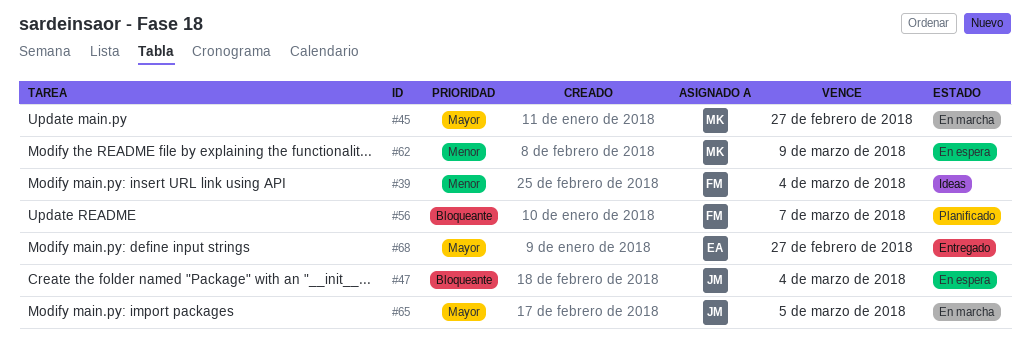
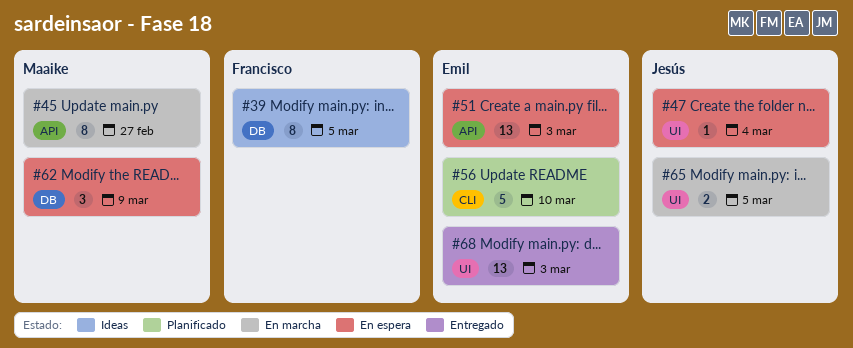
#39, due: Mar 4 -> Mar 5
#51: none -> present
#56, owner: Francisco -> Emil
#56, due: Mar 7 -> Mar 10
#68, due: Feb 27 -> Mar 3

